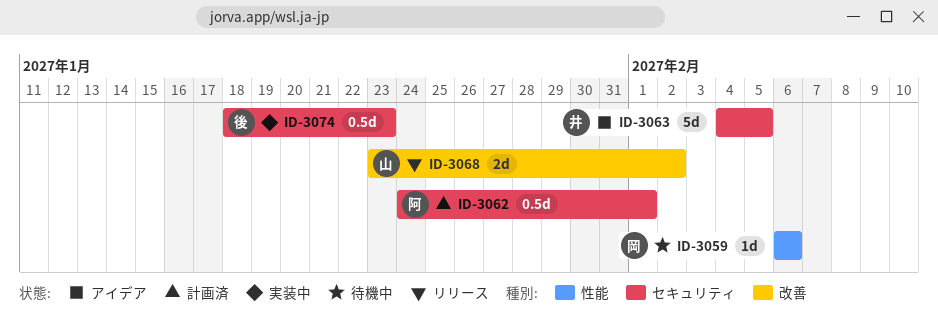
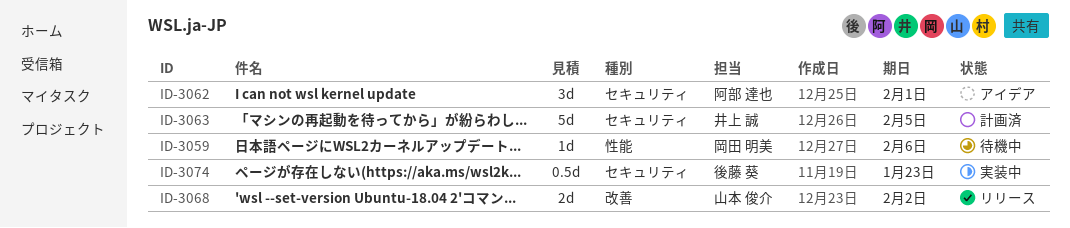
ID-3062, status: 計画済 -> アイデア
ID-3062, estimate: 0.5d -> 3d
ID-3063, status: アイデア -> 計画済

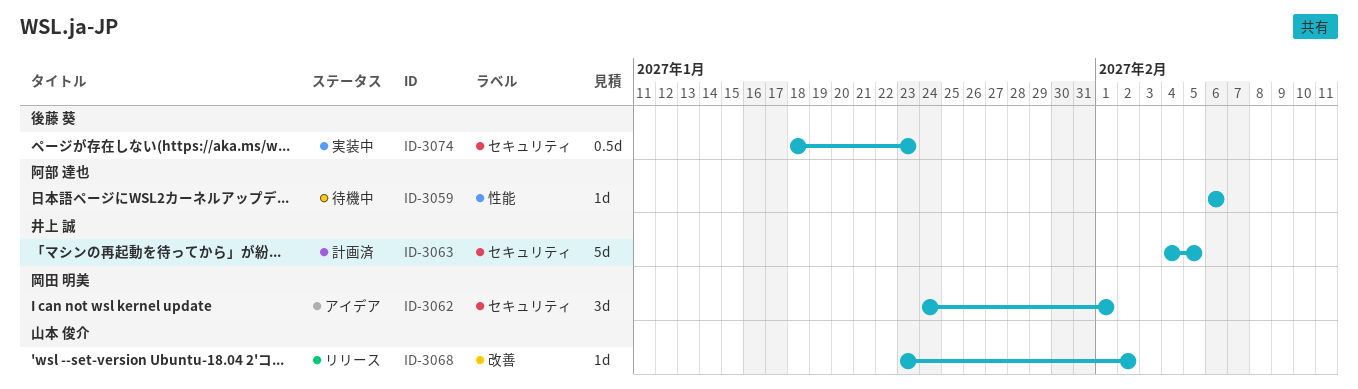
ID-3059, owner: 岡田 明美 -> 阿部 達也
ID-3062, owner: 阿部 達也 -> 岡田 明美
ID-3068, estimate: 2d -> 1d

